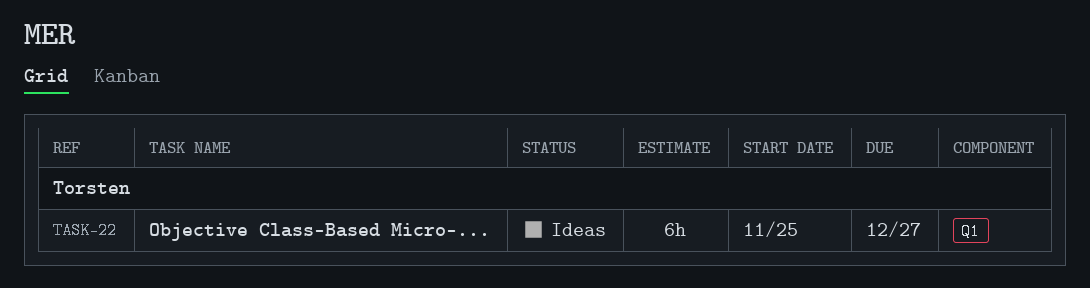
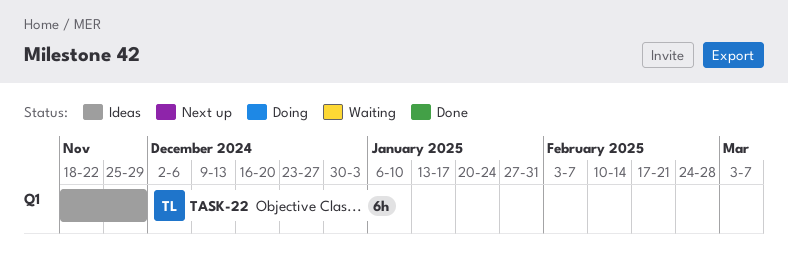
TASK-22, start: Nov 25 -> Nov 18
TASK-22, due: Dec 27 -> Nov 29

